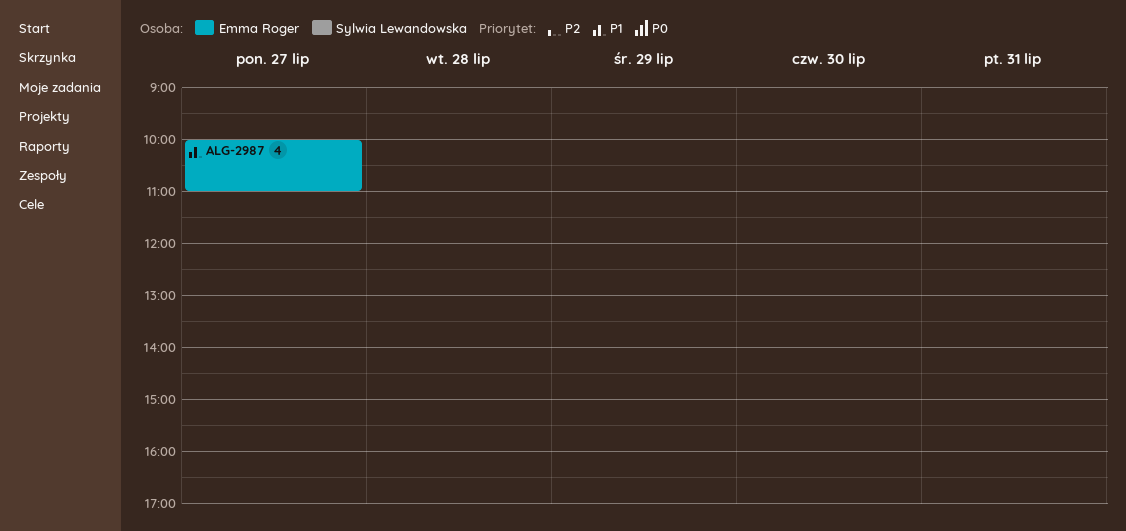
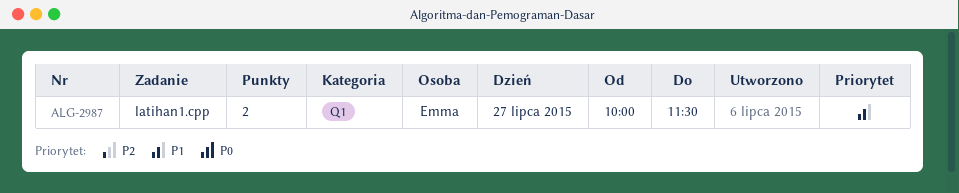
ALG-2987, estimate: 4 -> 2
ALG-2987, ends: 11:00 -> 11:30

